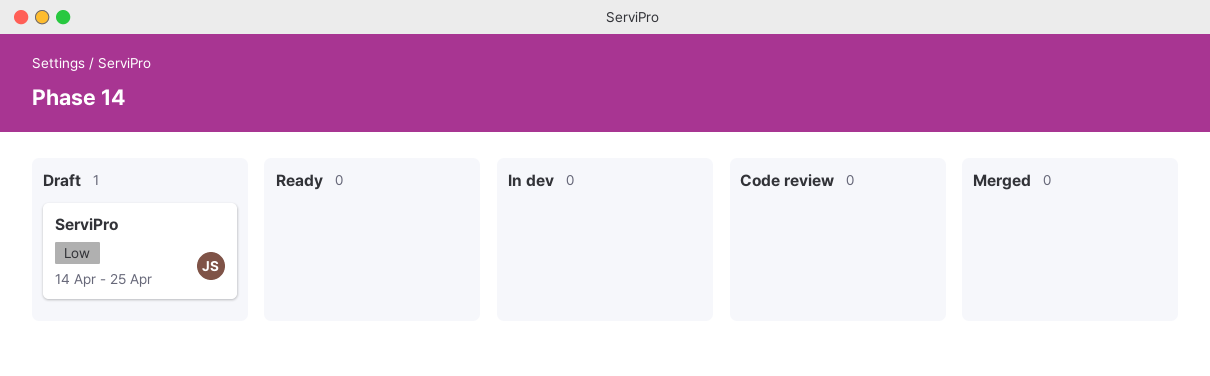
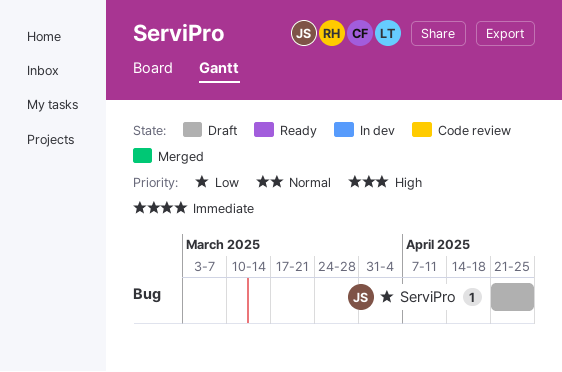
ServiPro, start: Apr 14 -> Apr 21

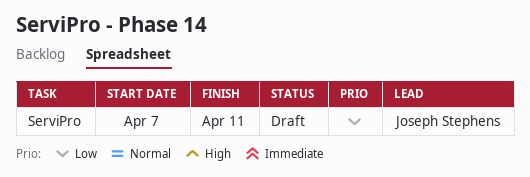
ServiPro, start: Apr 21 -> Apr 7
ServiPro, due: Apr 25 -> Apr 11

